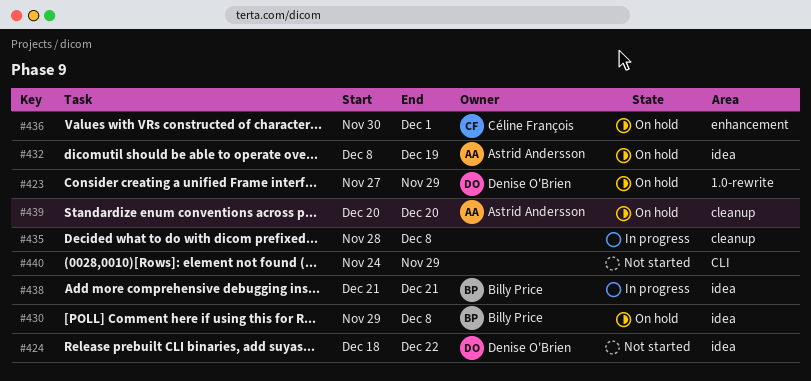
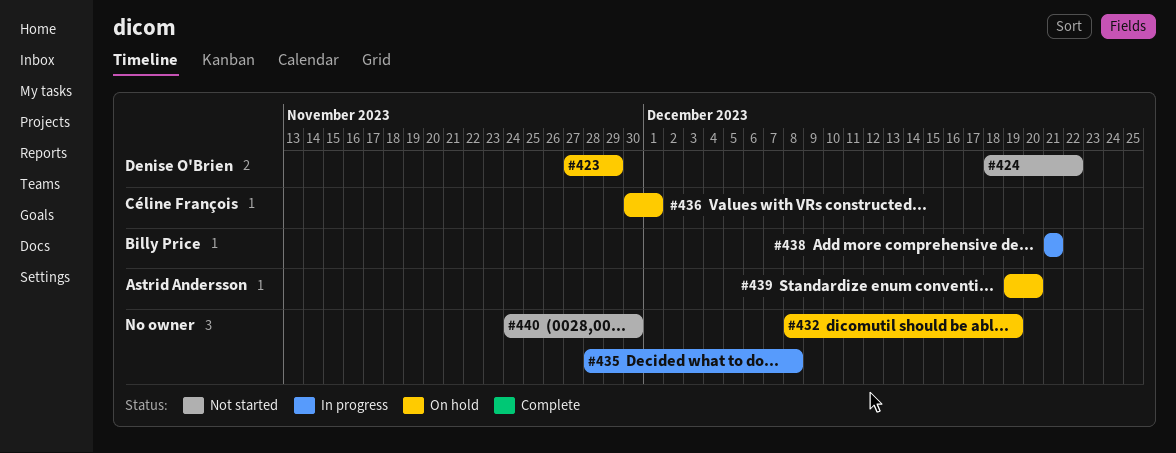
#430: present -> none
#432, owner: Astrid Andersson -> none
#439, start: Dec 20 -> Dec 19
#440, due: Nov 29 -> Nov 30

